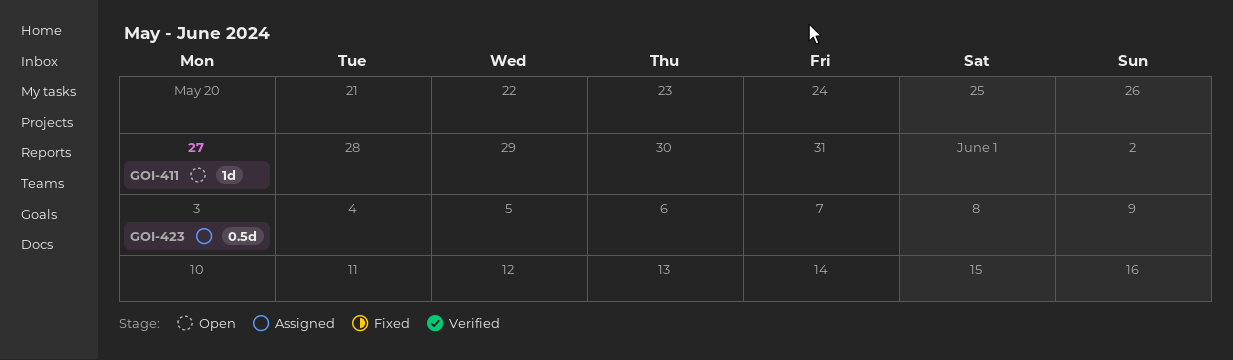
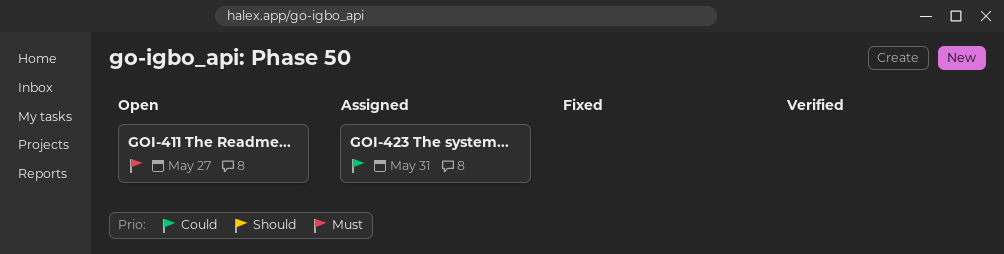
GOI-423, due: Jun 3 -> May 31

